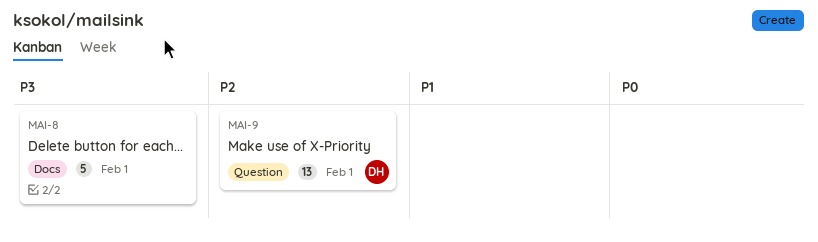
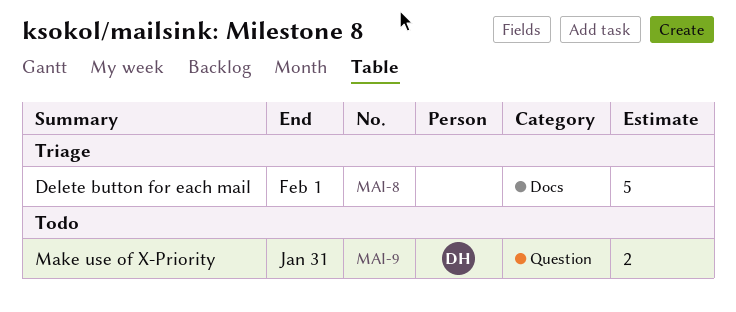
MAI-9, estimate: 13 -> 2
MAI-9, due: Feb 1 -> Jan 31

